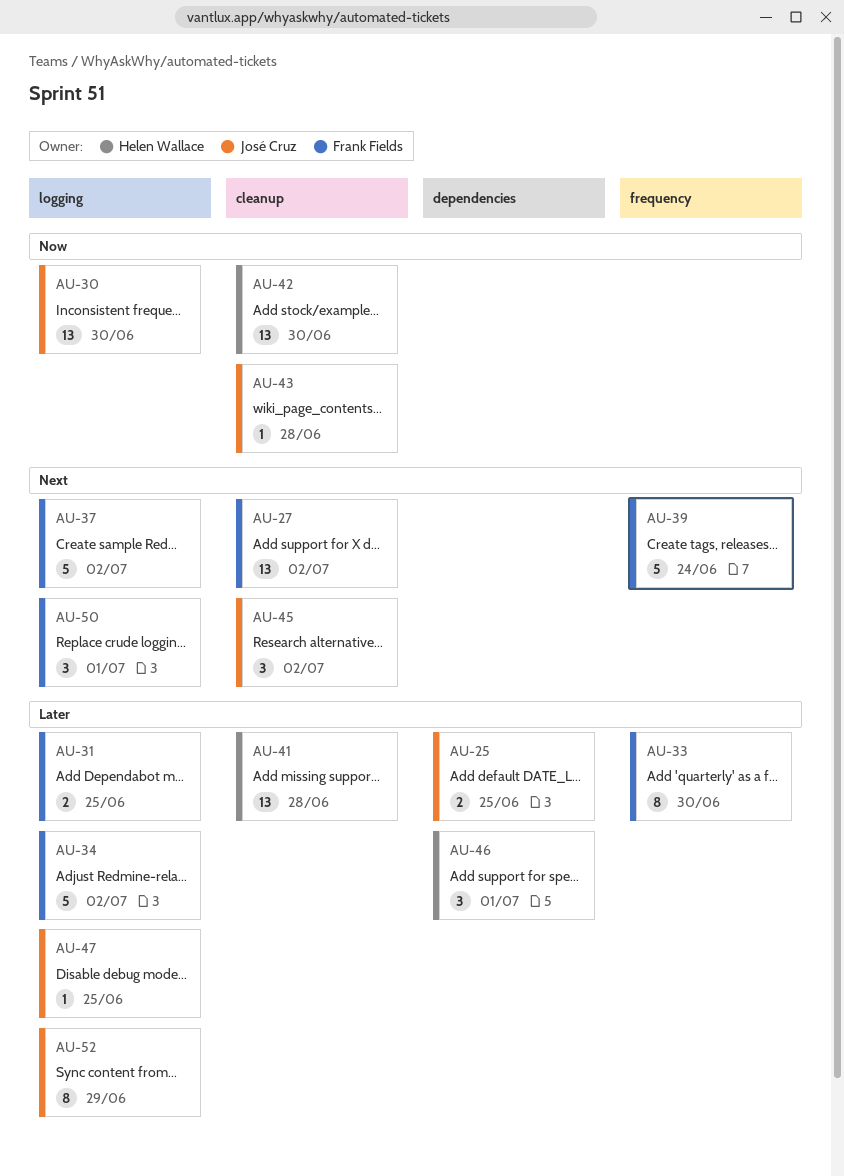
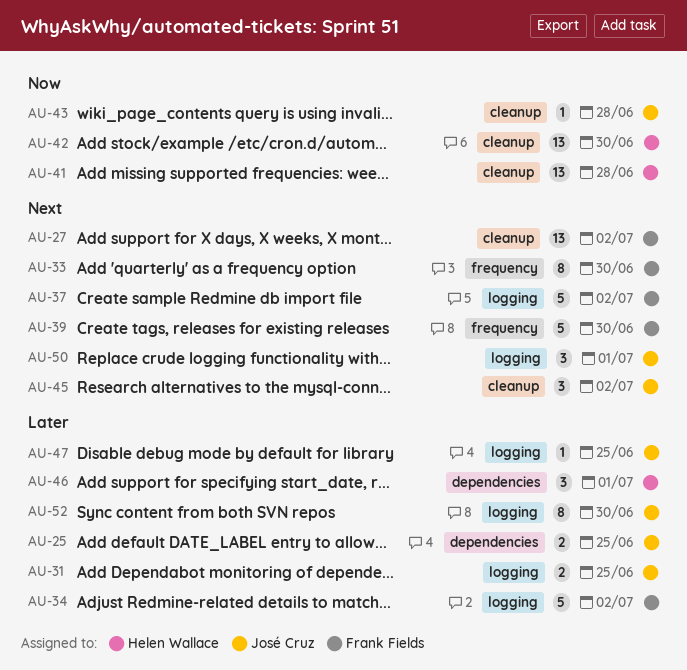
AU-30: present -> none
AU-31, owner: Frank Fields -> José Cruz
AU-33, priority: Later -> Next
AU-39, due: Jun 24 -> Jun 30
AU-41, priority: Later -> Now
AU-50, owner: Frank Fields -> José Cruz
AU-52, due: Jun 29 -> Jun 30

